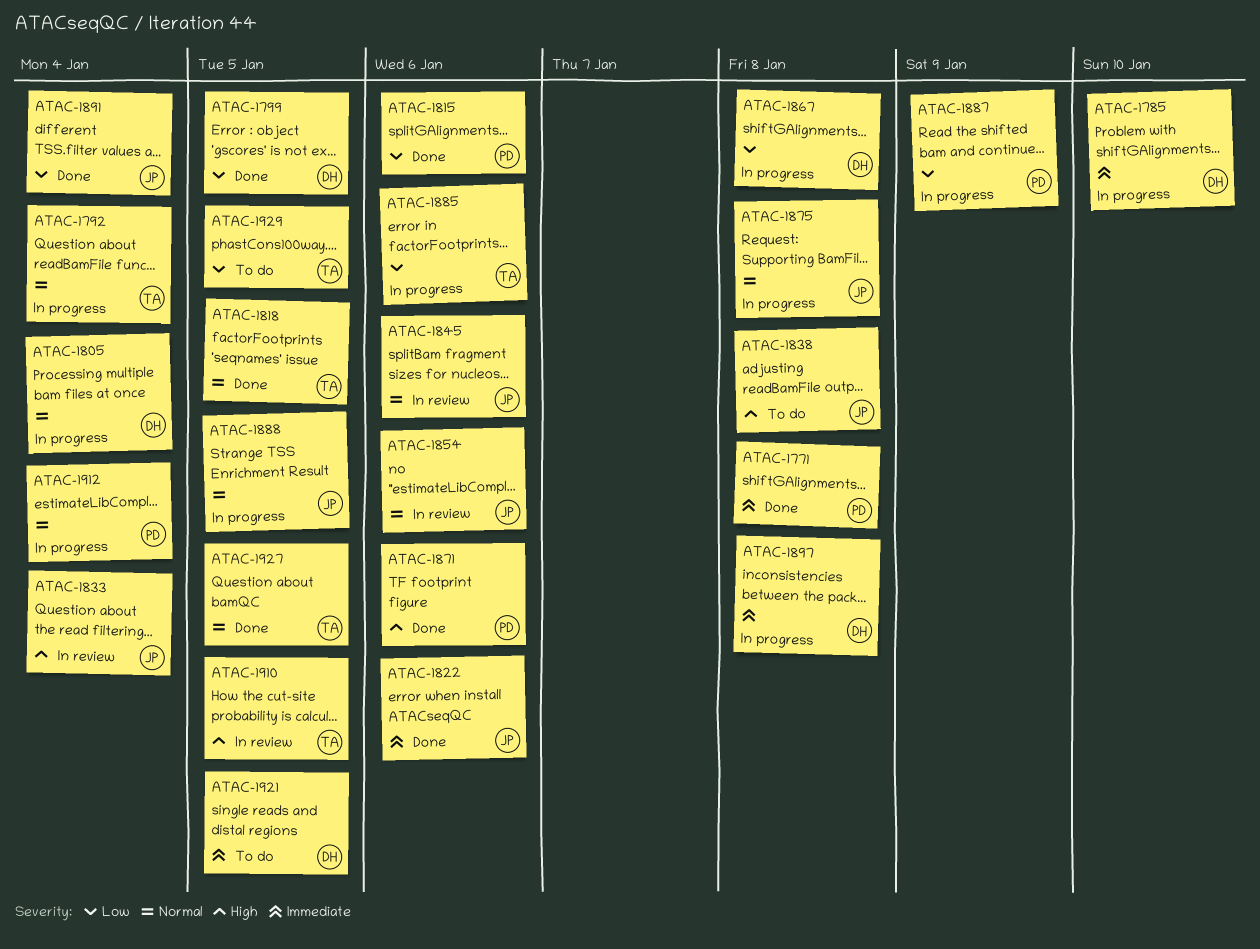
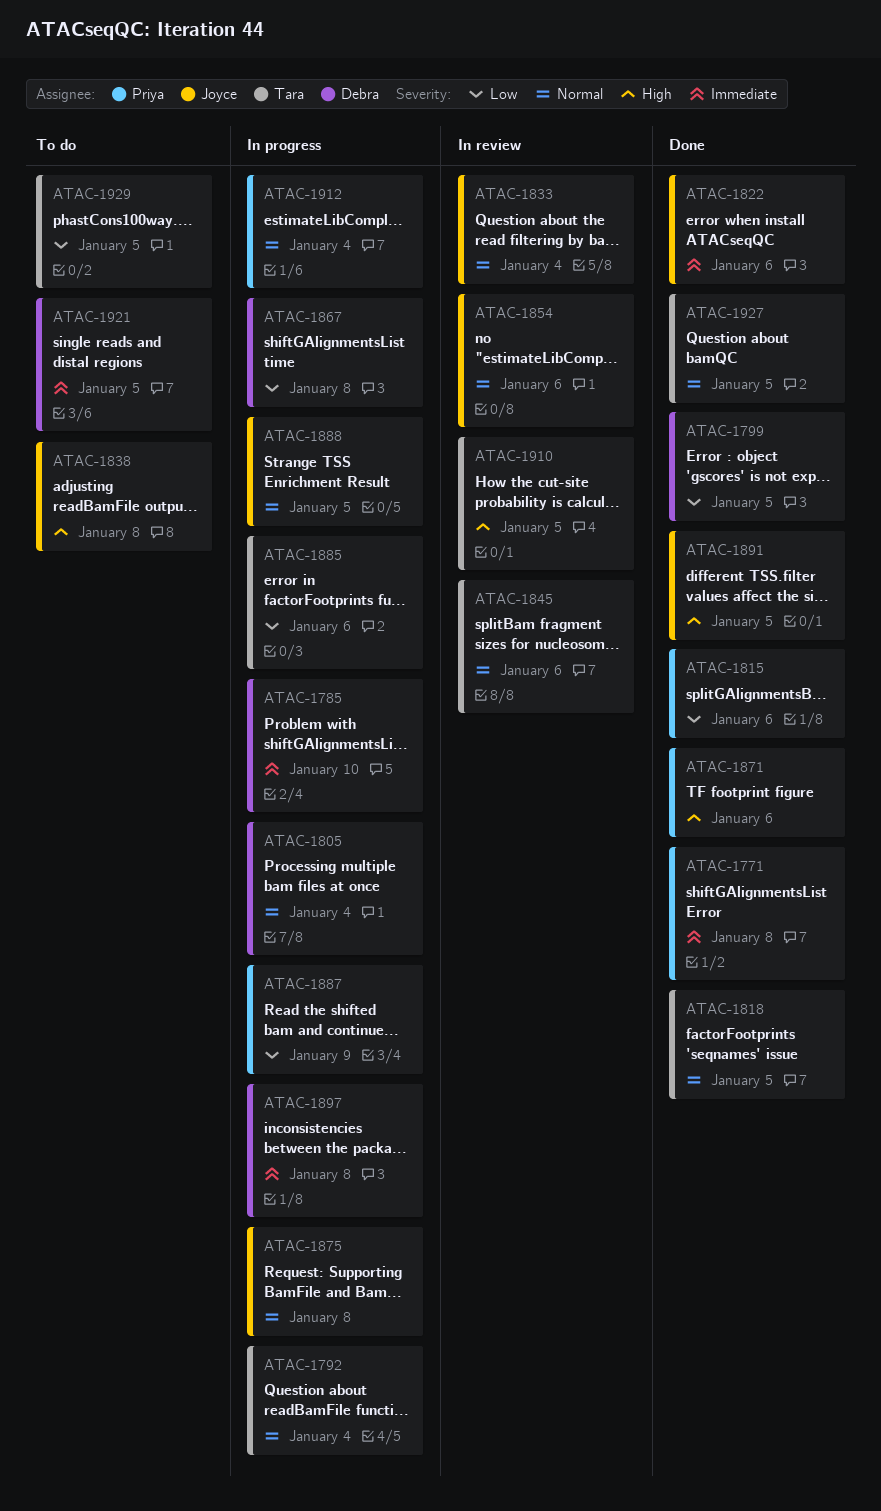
ATAC-1833, priority: High -> Normal
ATAC-1845, owner: Joyce -> Tara
ATAC-1891, priority: Low -> High
ATAC-1891, due: Jan 4 -> Jan 5

